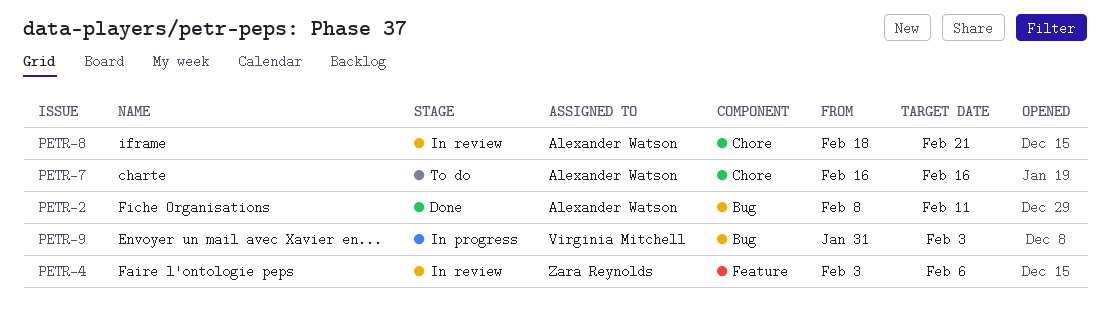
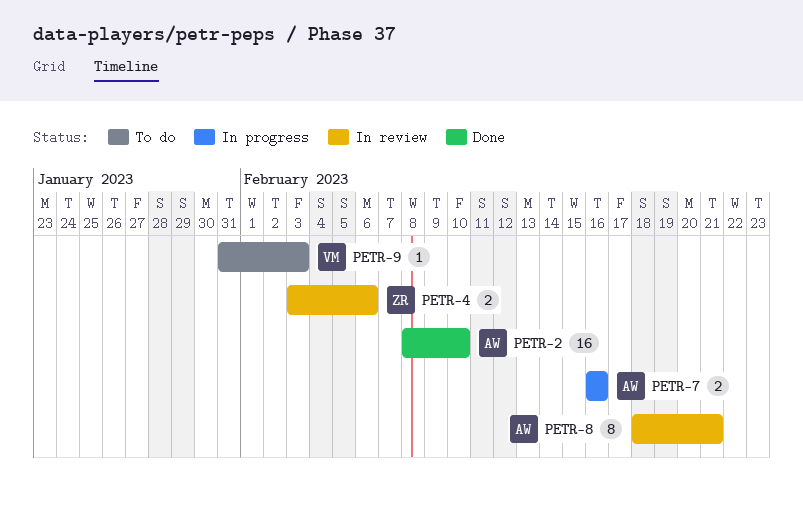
PETR-2, due: Feb 11 -> Feb 10
PETR-7, status: To do -> In progress
PETR-9, status: In progress -> To do

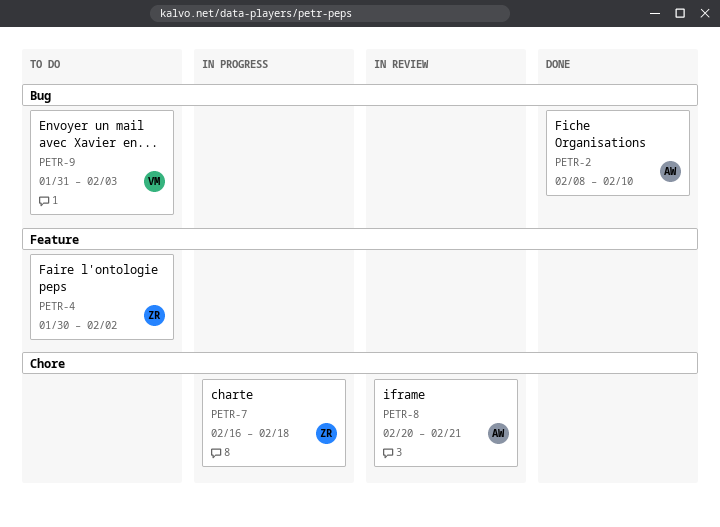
PETR-4, status: In review -> To do
PETR-4, start: Feb 3 -> Jan 30
PETR-4, due: Feb 6 -> Feb 2
PETR-7, owner: AW -> ZR
PETR-7, due: Feb 16 -> Feb 18
PETR-8, start: Feb 18 -> Feb 20

